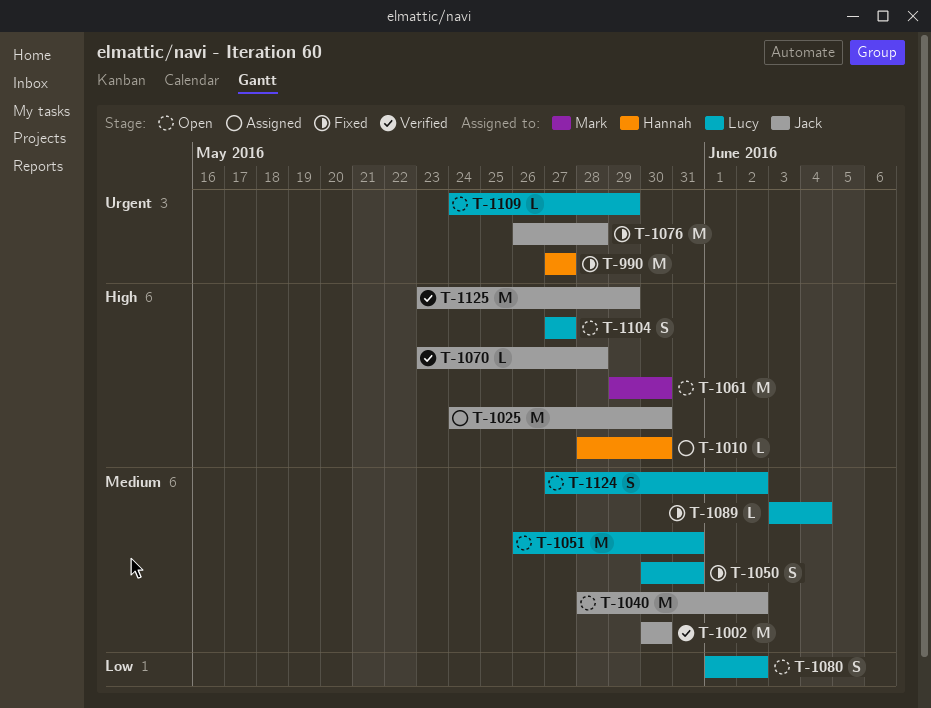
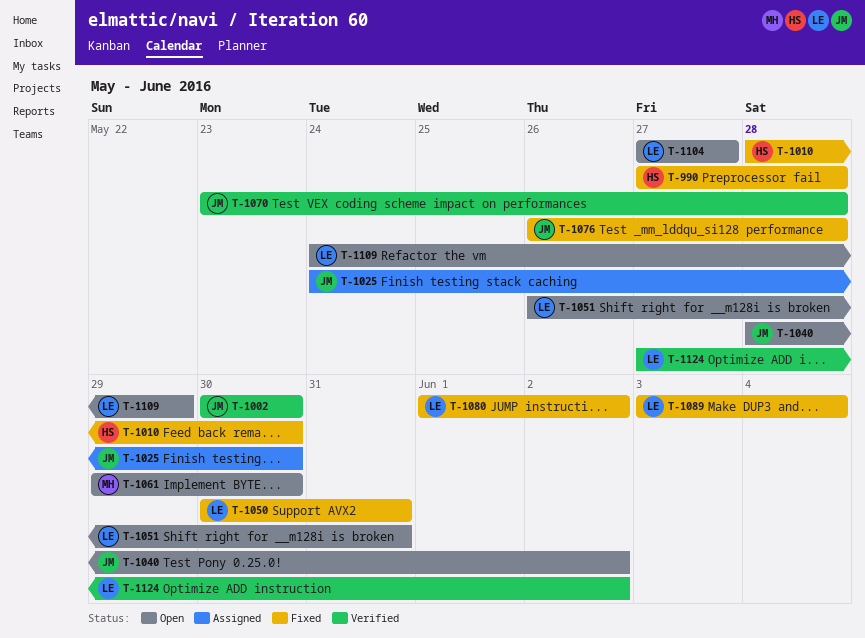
T-990, due: May 27 -> May 28
T-1010, status: Assigned -> Fixed
T-1080, status: Open -> Fixed
T-1124, status: Open -> Verified
T-1125: present -> none

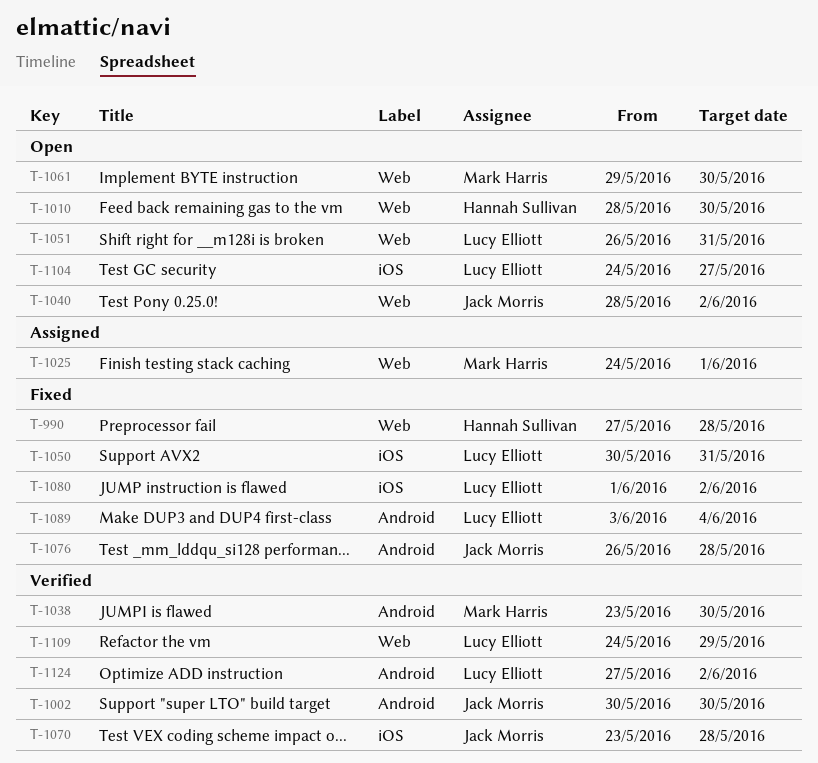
T-1010, status: Fixed -> Open
T-1025, owner: Jack Morris -> Mark Harris
T-1025, due: May 30 -> Jun 1
T-1038: none -> present
T-1104, start: May 27 -> May 24
T-1109, status: Open -> Verified

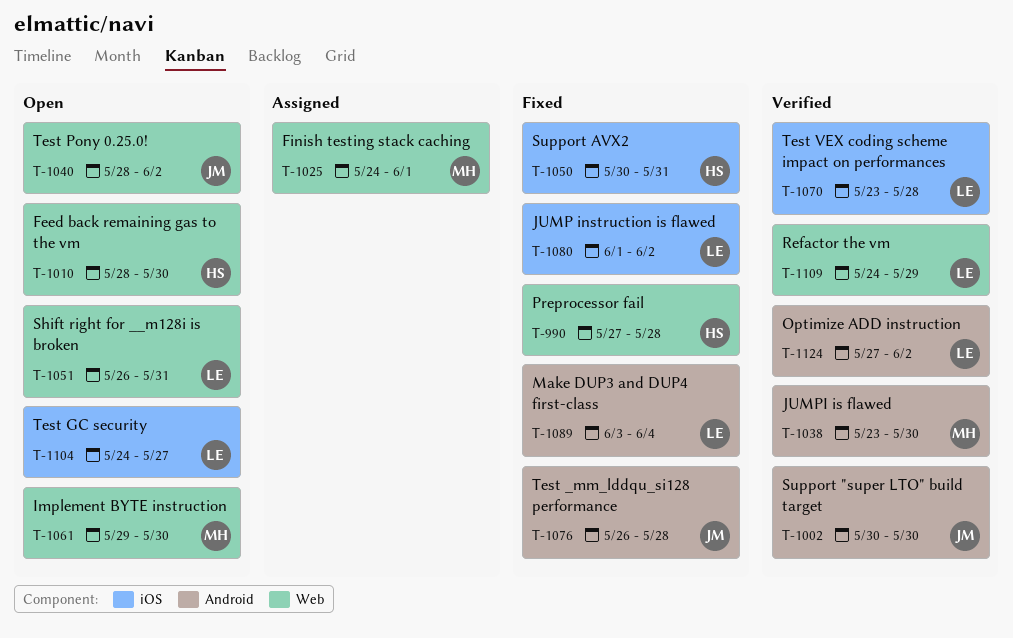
T-1050, owner: Lucy Elliott -> Hannah Sullivan
T-1070, owner: Jack Morris -> Lucy Elliott

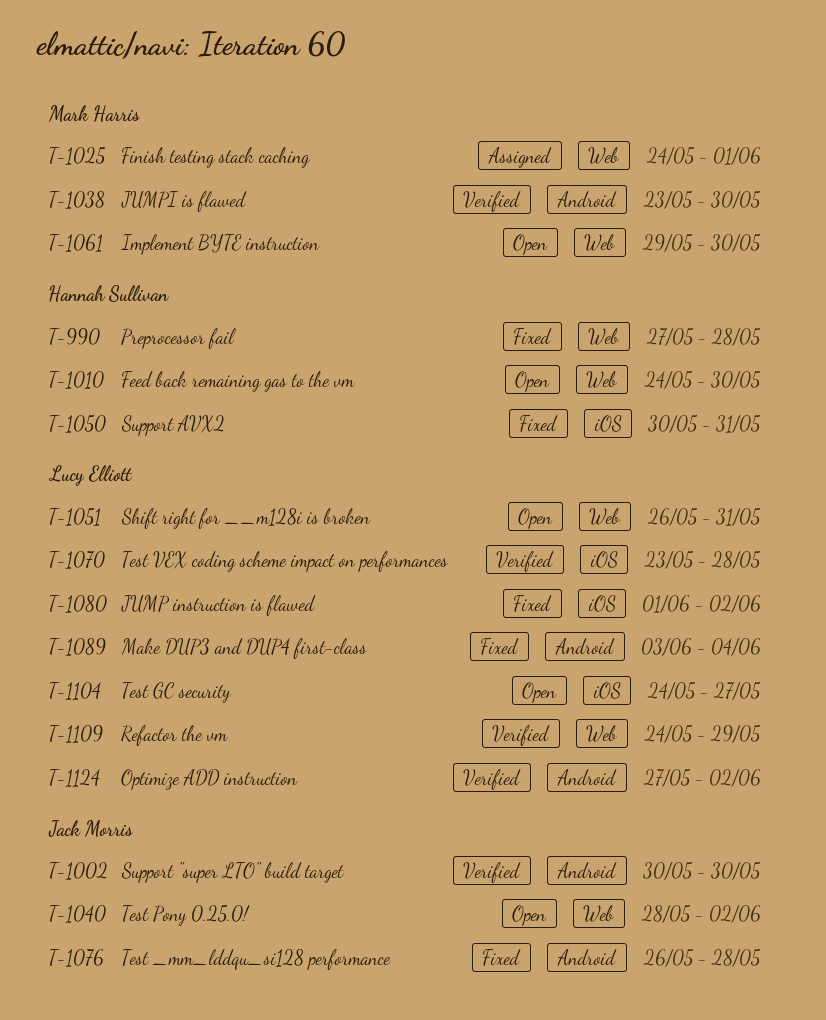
T-1010, start: May 28 -> May 24

